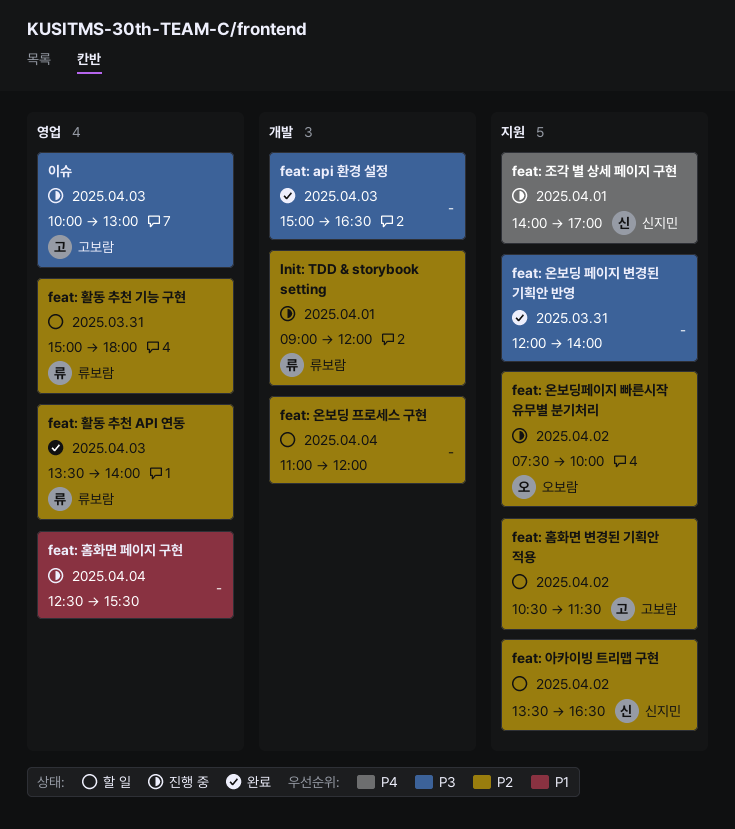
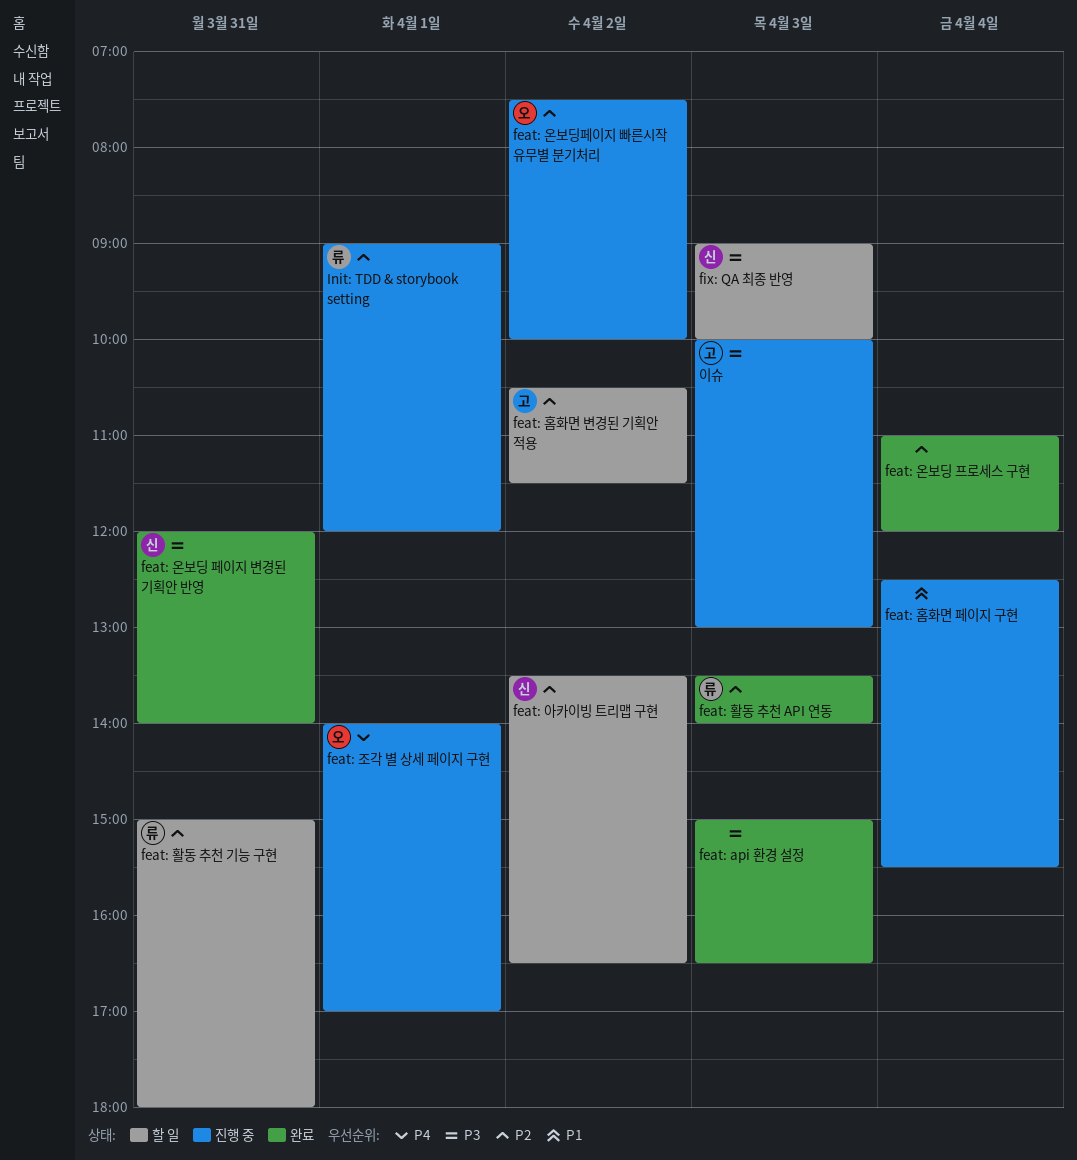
feat: 온보딩 페이지 변경된 기획안 반영, owner: none -> 신지민
feat: 온보딩 프로세스 구현, status: 할 일 -> 완료
feat: 조각 별 상세 페이지 구현, owner: 신지민 -> 오보람
fix: QA 최종 반영: none -> present

